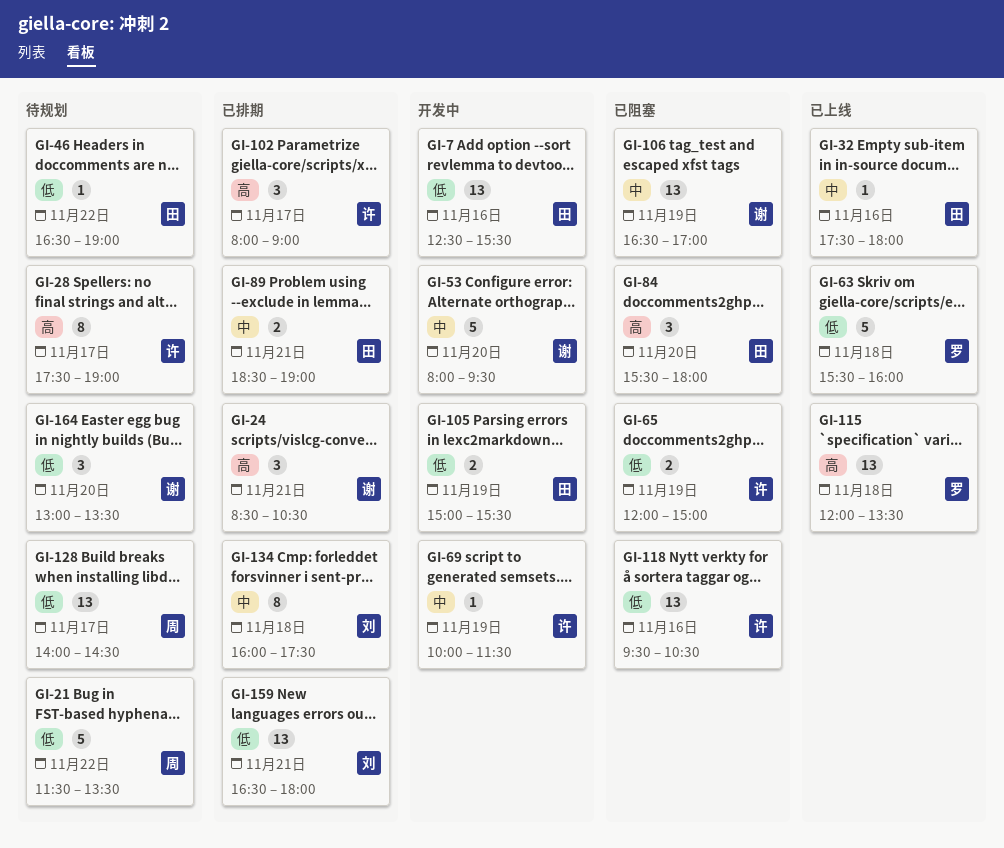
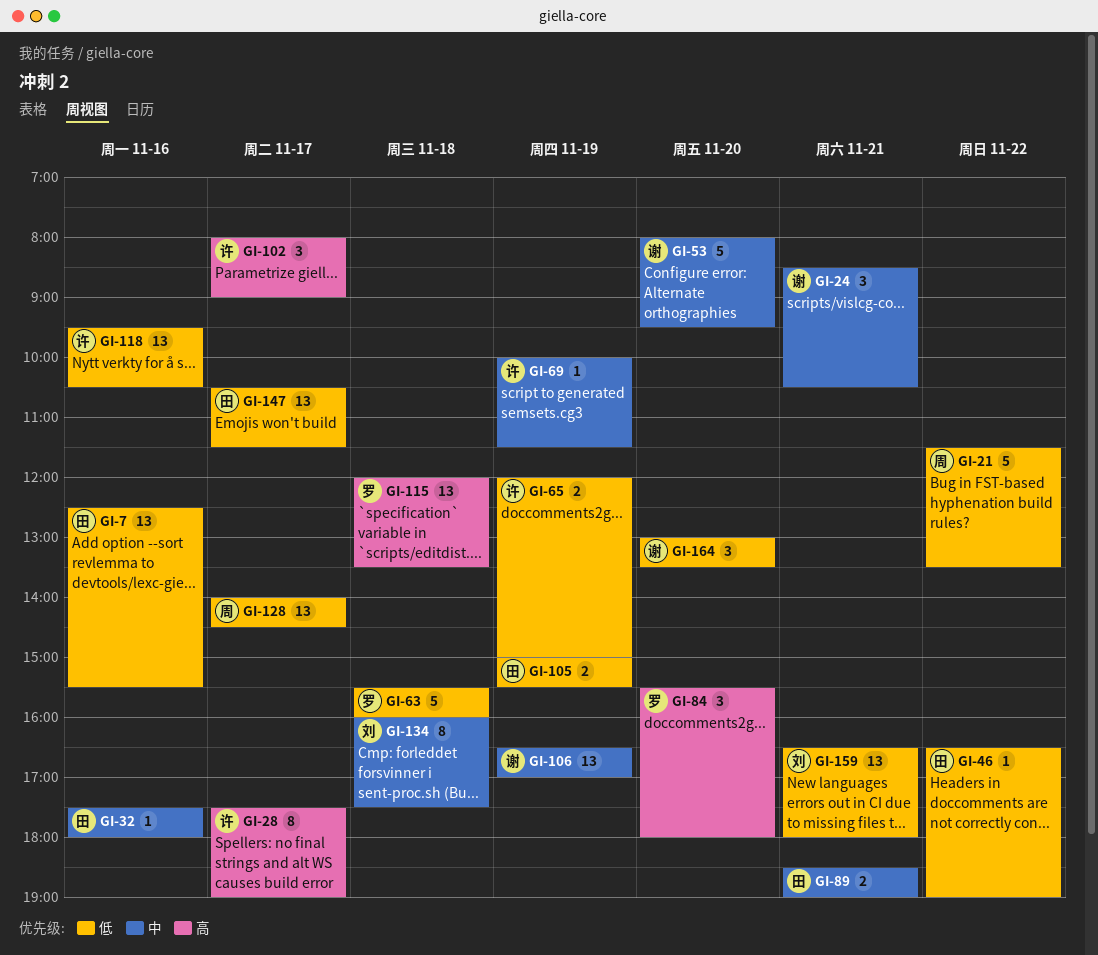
GI-24, priority: 高 -> 中
GI-84, owner: 田 -> 罗
GI-147: none -> present

